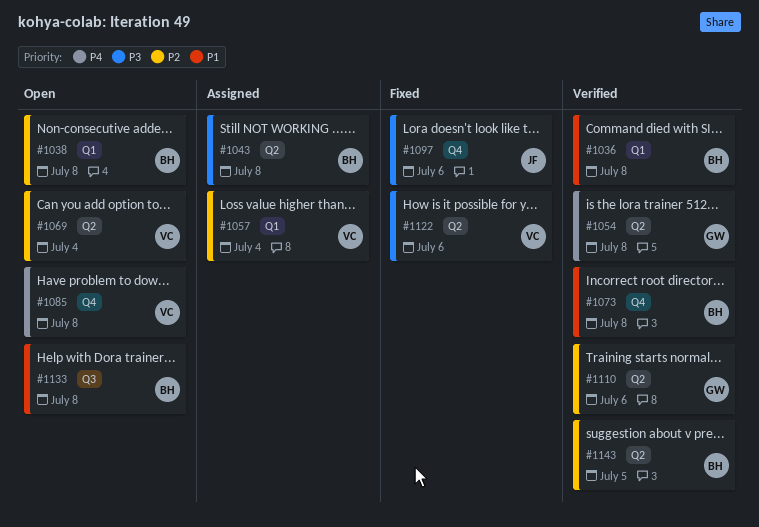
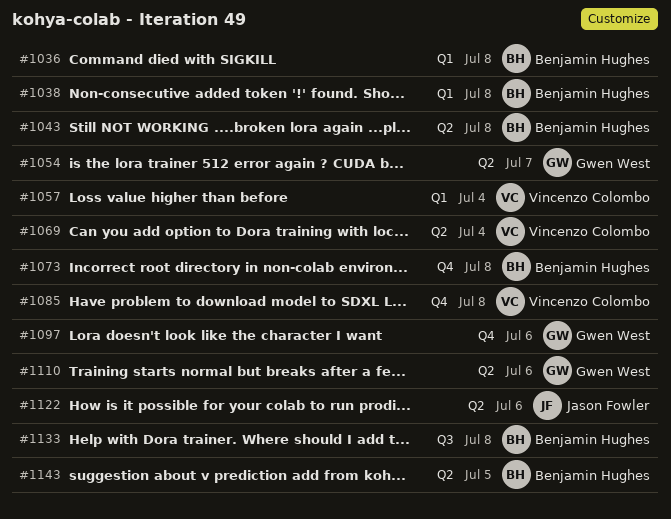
#1054, due: Jul 8 -> Jul 7
#1097, owner: Jason Fowler -> Gwen West
#1122, owner: Vincenzo Colombo -> Jason Fowler

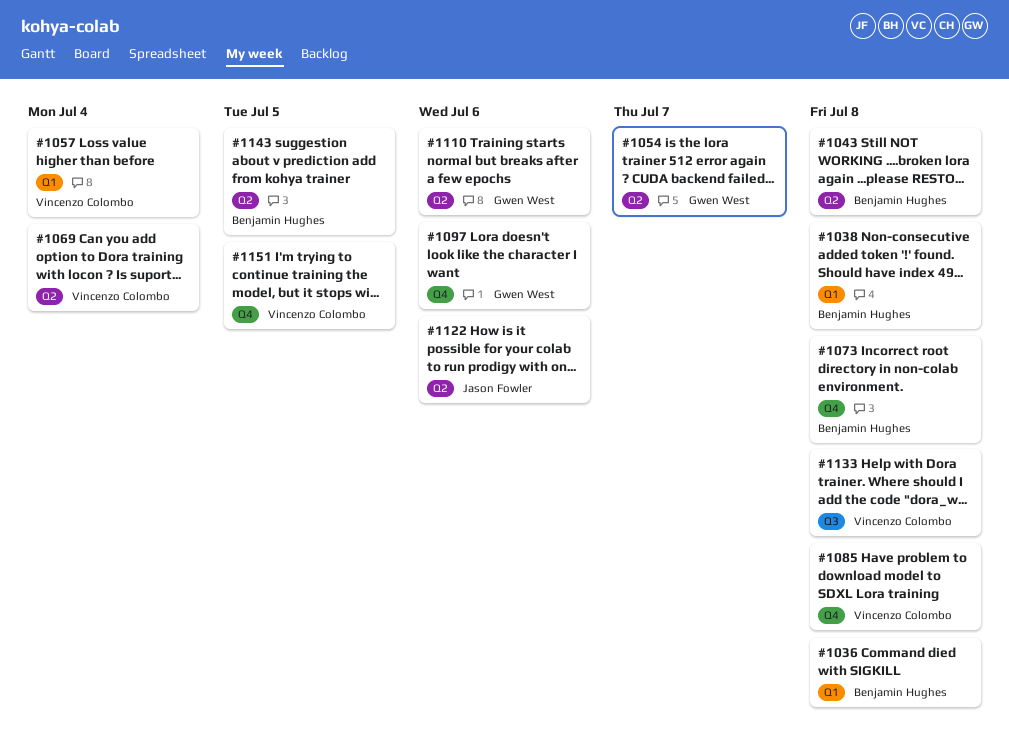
#1133, owner: Benjamin Hughes -> Vincenzo Colombo
#1151: none -> present

